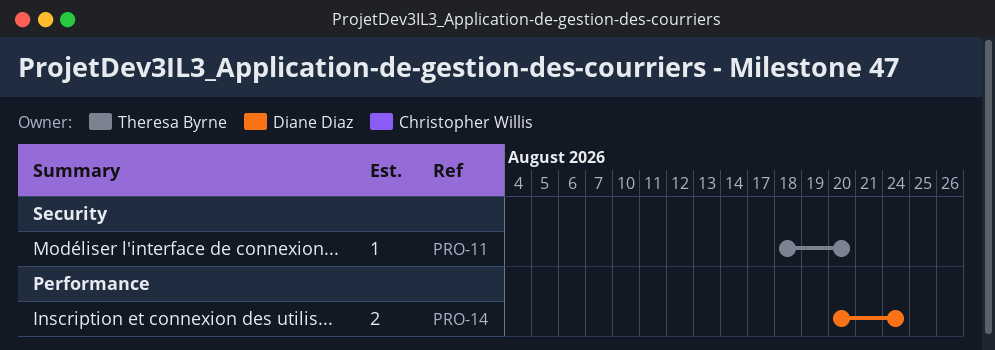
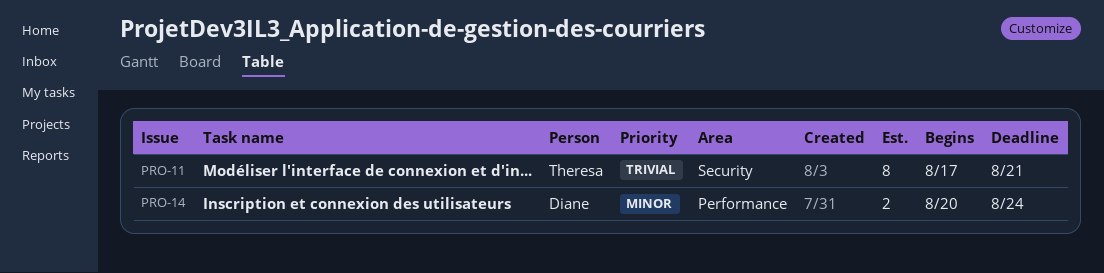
PRO-11, estimate: 1 -> 8
PRO-11, start: Aug 18 -> Aug 17
PRO-11, due: Aug 20 -> Aug 21

